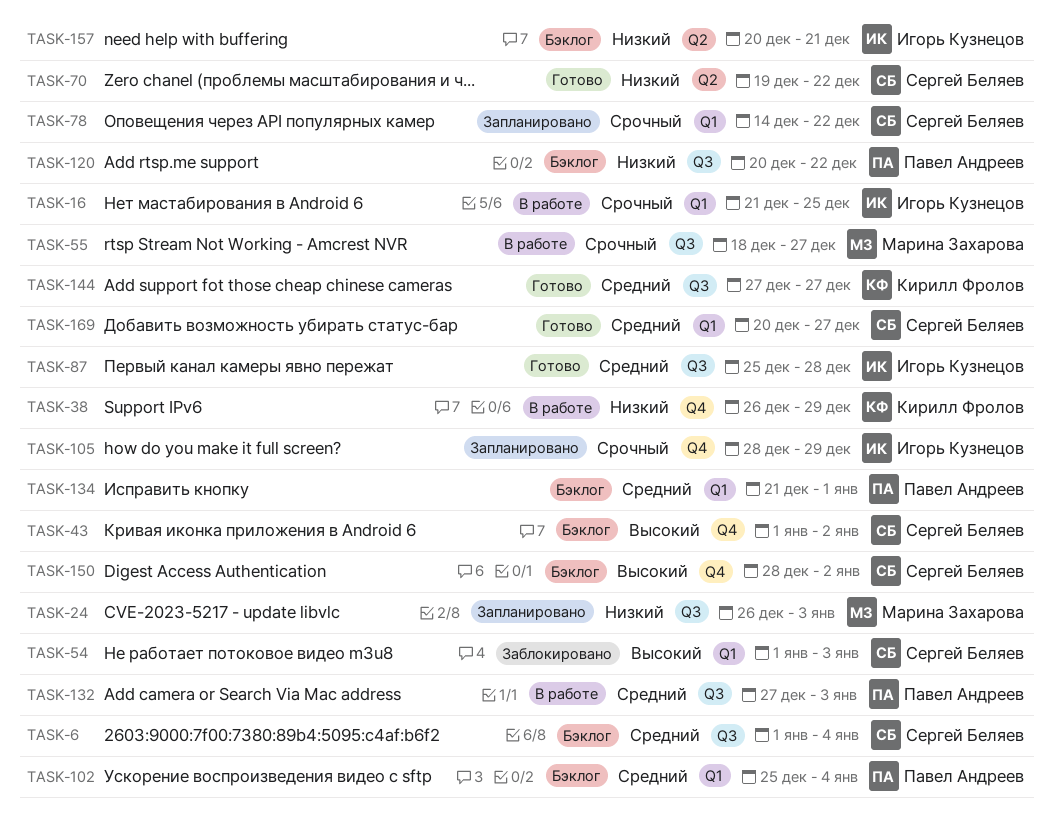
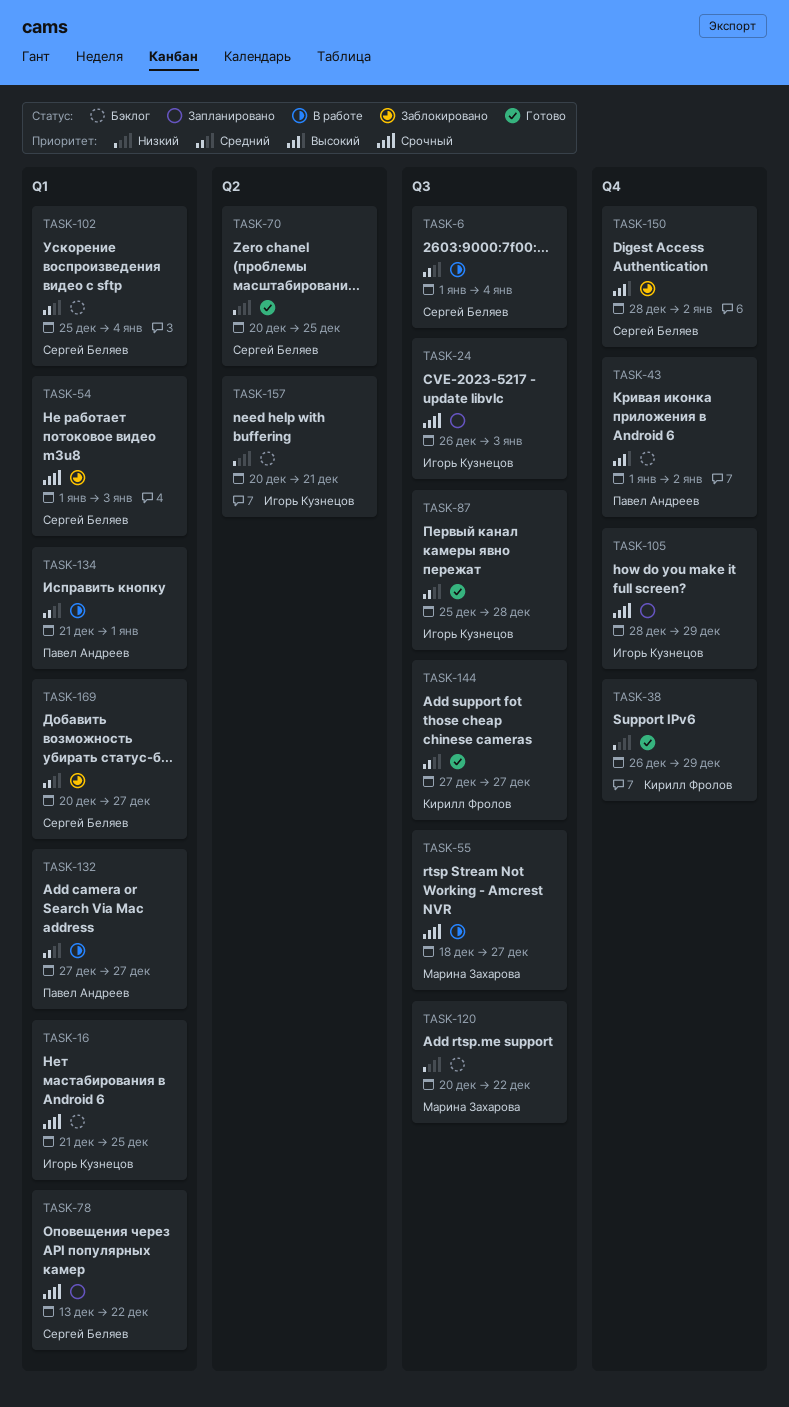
TASK-6, status: Бэклог -> В работе
TASK-16, status: В работе -> Бэклог
TASK-24, owner: Марина Захарова -> Игорь Кузнецов
TASK-24, priority: Низкий -> Срочный
TASK-38, status: В работе -> Готово
TASK-43, owner: Сергей Беляев -> Павел Андреев
TASK-54, priority: Высокий -> Срочный
TASK-70, start: Dec 19 -> Dec 20
TASK-70, due: Dec 22 -> Dec 25
TASK-78, start: Dec 14 -> Dec 13
TASK-102, owner: Павел Андреев -> Сергей Беляев
TASK-120, owner: Павел Андреев -> Марина Захарова
TASK-132, label: Q3 -> Q1
TASK-132, due: Jan 3 -> Dec 27
TASK-134, status: Бэклог -> В работе
TASK-150, status: Бэклог -> Заблокировано
TASK-169, status: Готово -> Заблокировано

